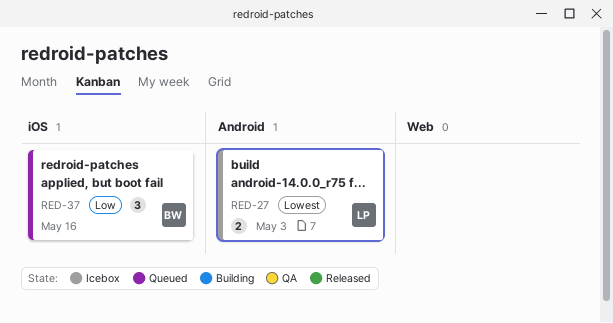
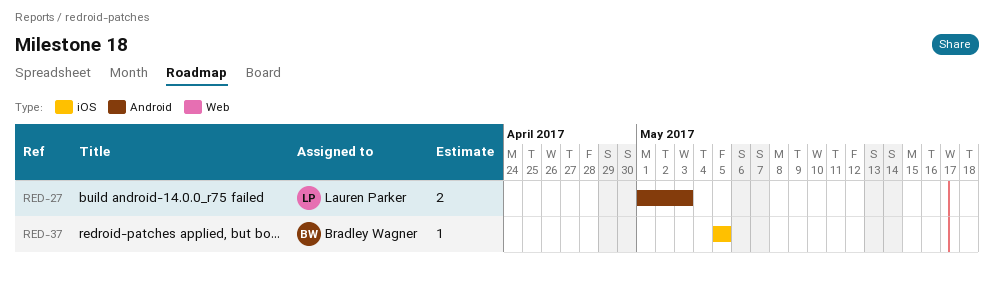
RED-37, estimate: 3 -> 1
RED-37, due: May 16 -> May 5

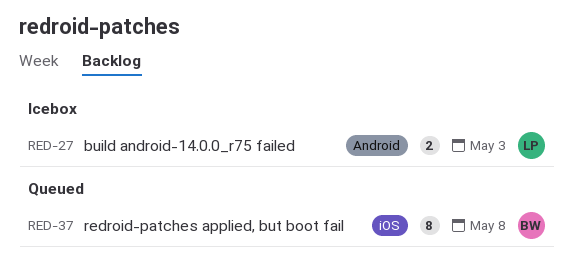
RED-37, estimate: 1 -> 8
RED-37, due: May 5 -> May 8

